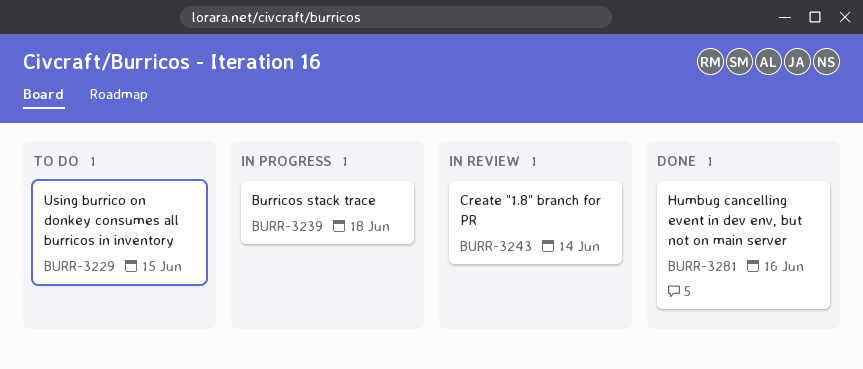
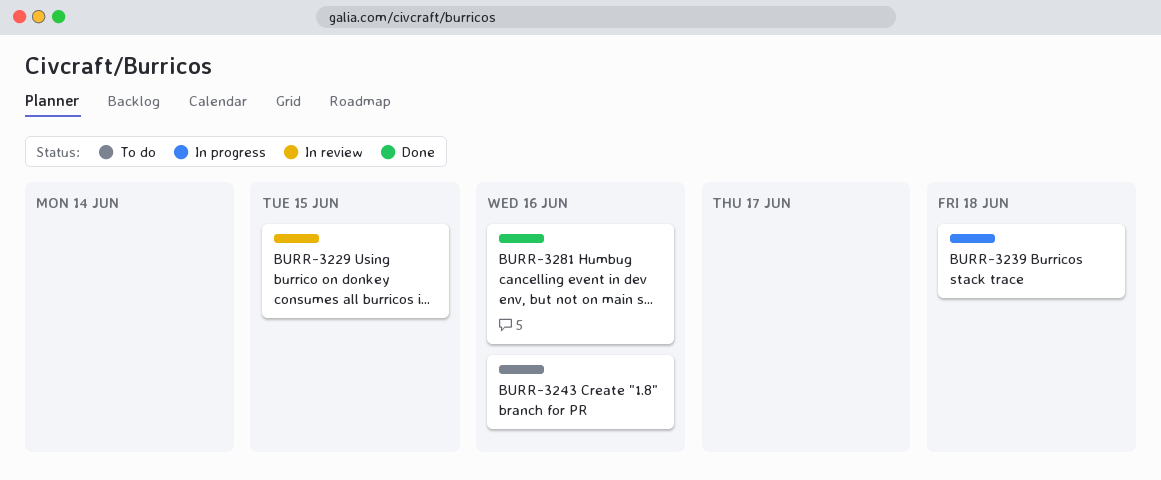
BURR-3229, status: To do -> In review
BURR-3243, status: In review -> To do
BURR-3243, due: Jun 14 -> Jun 16

